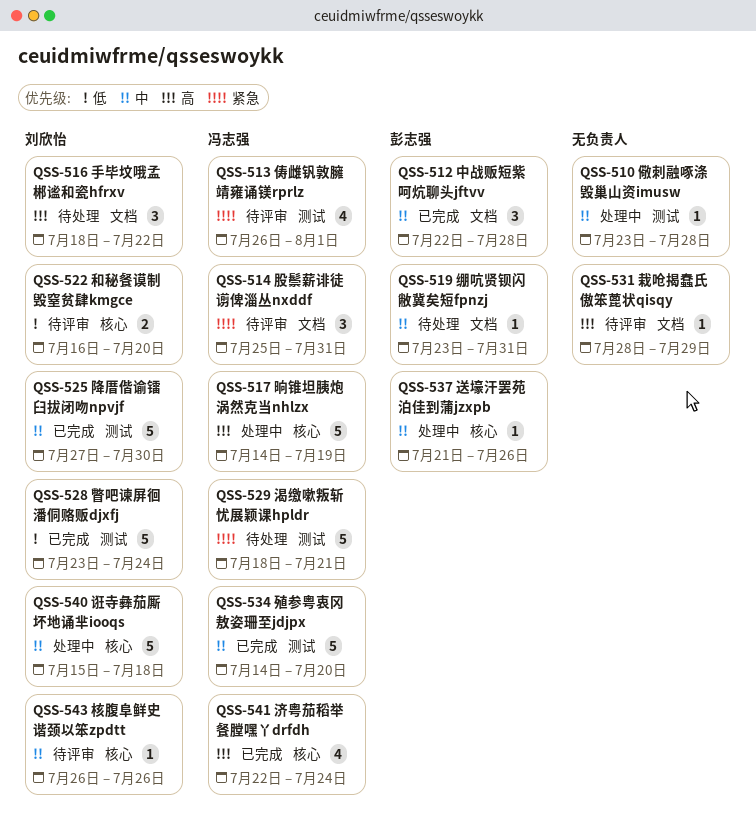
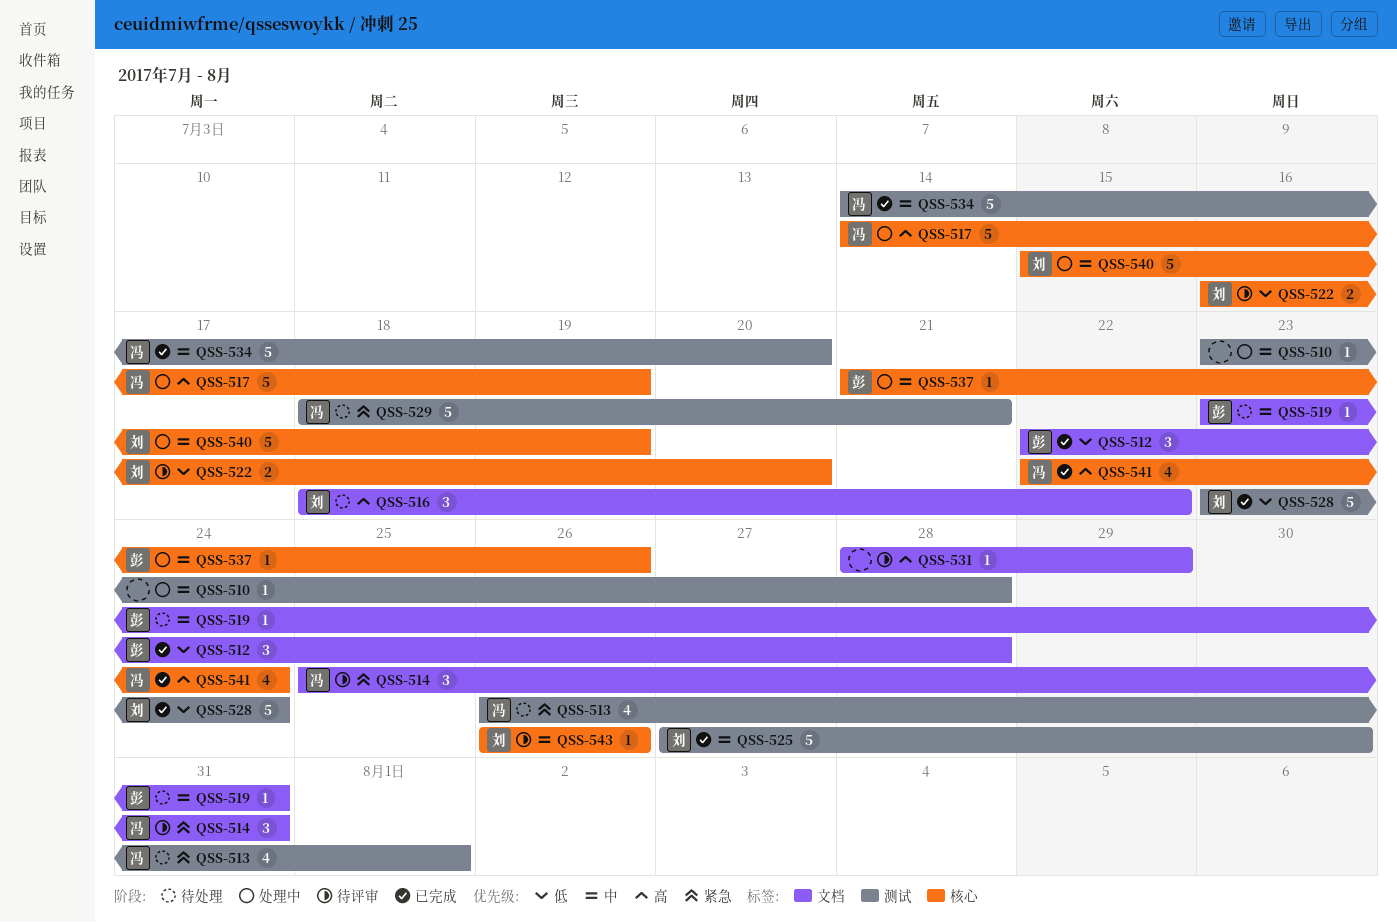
QSS-512, priority: 中 -> 低
QSS-513, status: 待评审 -> 待处理
QSS-540, due: Jul 18 -> Jul 19

